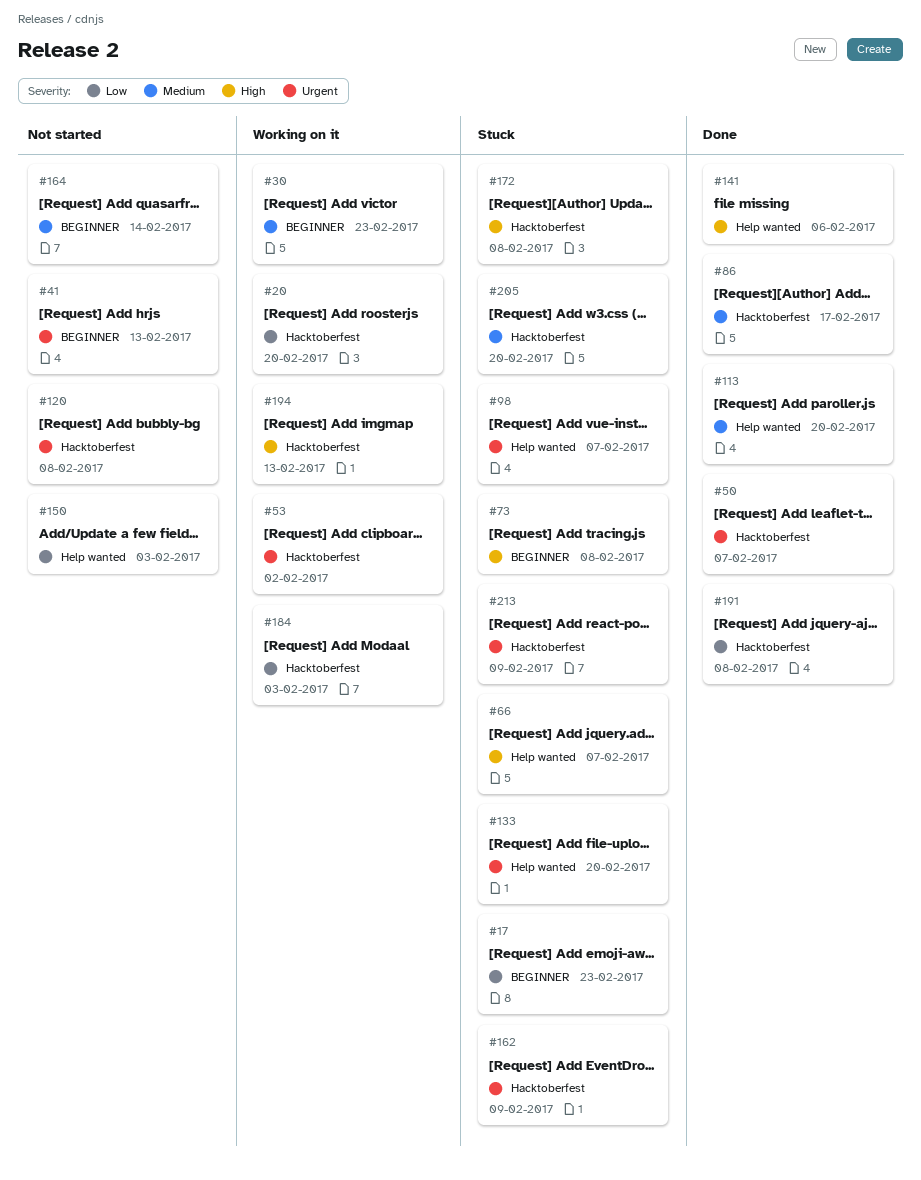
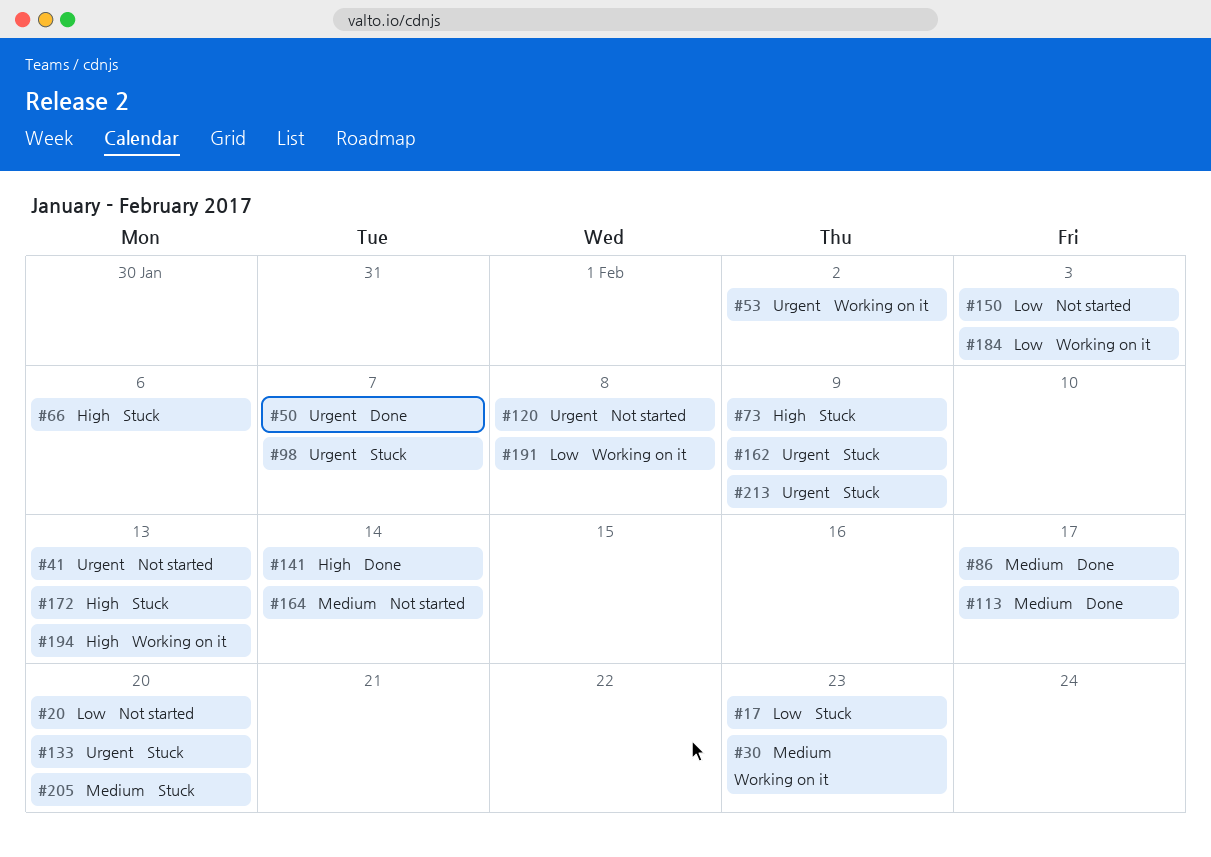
#20, status: Working on it -> Not started
#66, due: Feb 7 -> Feb 6
#73, due: Feb 8 -> Feb 9
#113, due: Feb 20 -> Feb 17
#141, due: Feb 6 -> Feb 14
#172, due: Feb 8 -> Feb 13
#191, status: Done -> Working on it

